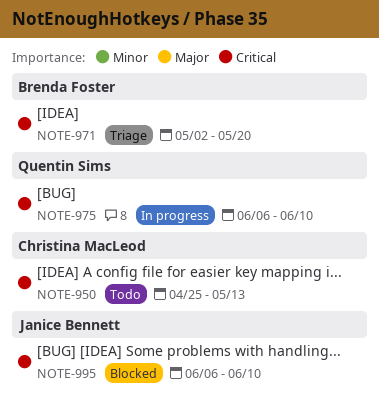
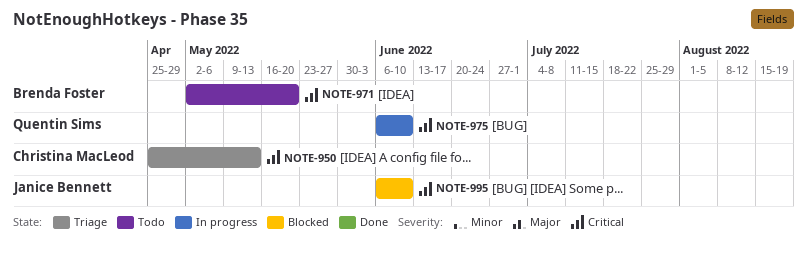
NOTE-950, status: Todo -> Triage
NOTE-971, status: Triage -> Todo

